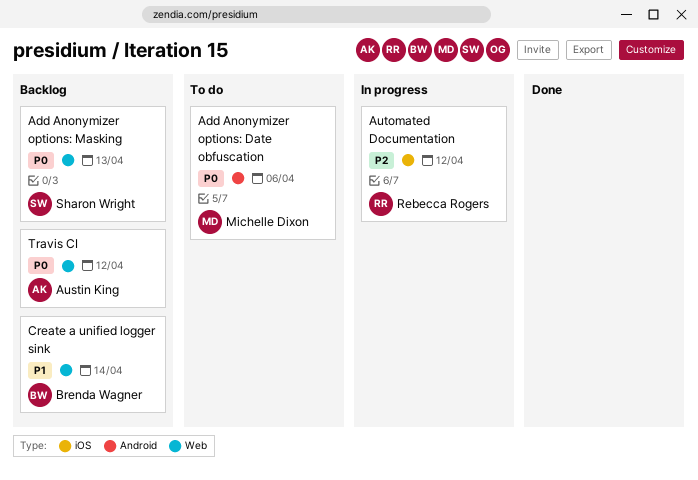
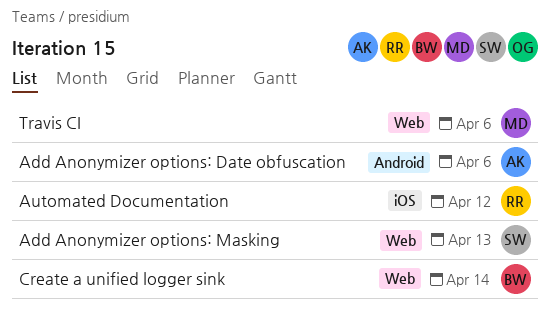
Add Anonymizer options: Date obfuscation, owner: Michelle Dixon -> Austin King
Travis CI, owner: Austin King -> Michelle Dixon
Travis CI, due: Apr 12 -> Apr 6

